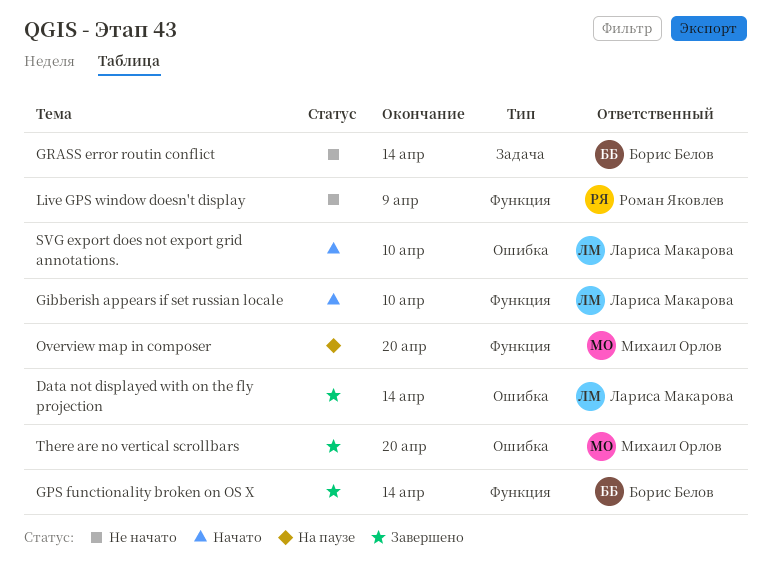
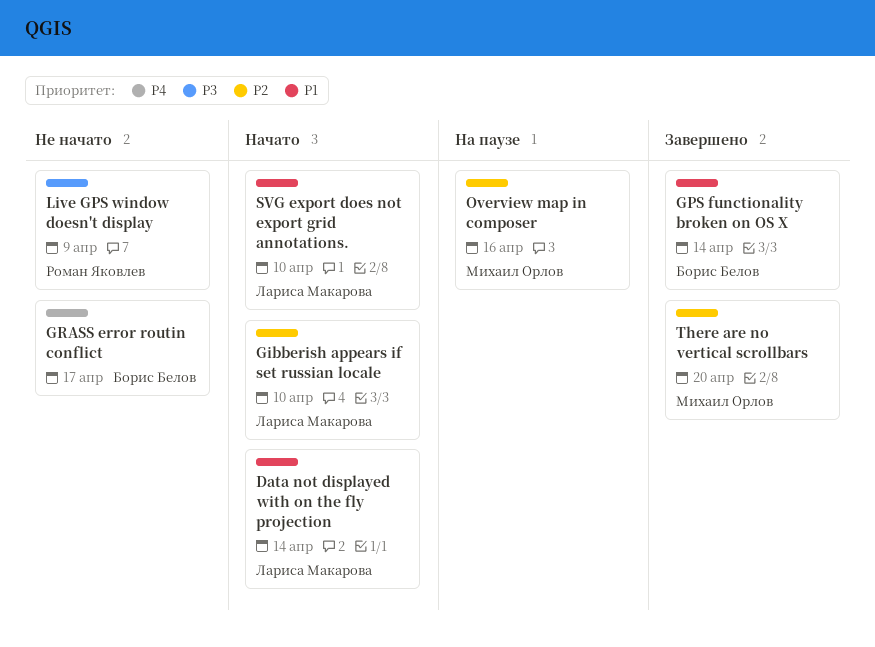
Data not displayed with on the fly projection, status: Завершено -> Начато
GRASS error routin conflict, due: Apr 14 -> Apr 17
Overview map in composer, due: Apr 20 -> Apr 16

